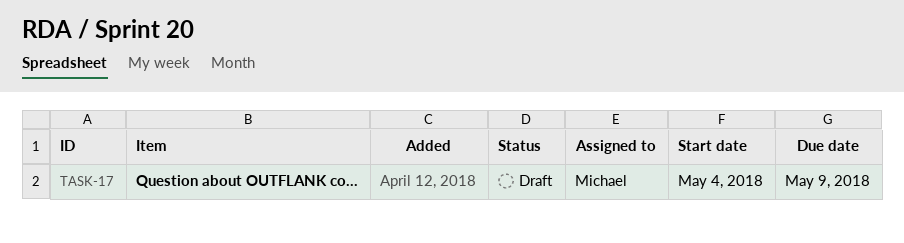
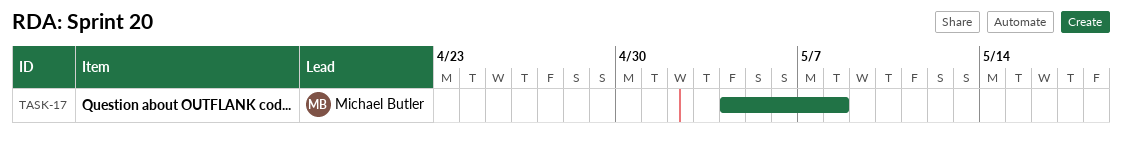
TASK-17, due: May 9 -> May 8

